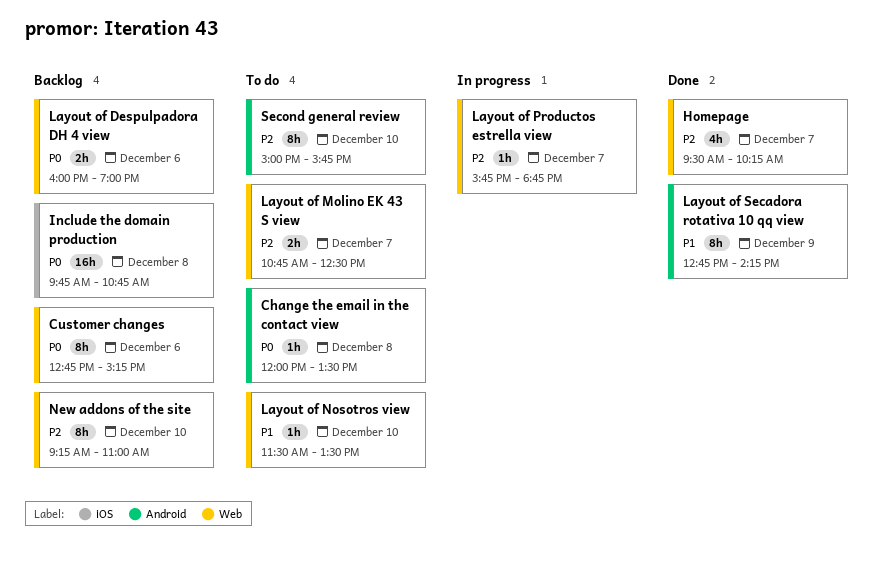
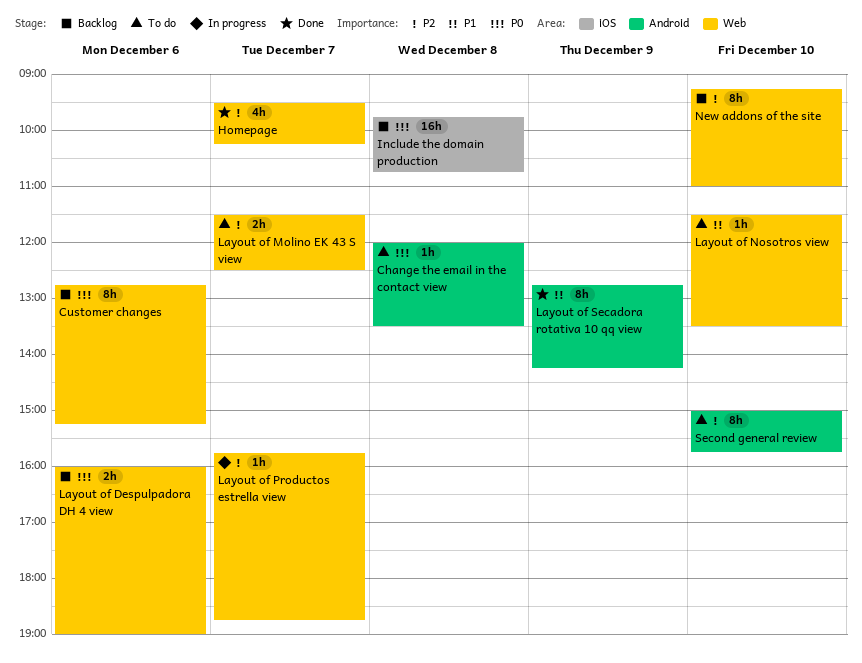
Layout of Molino EK 43 S view, begins: 10:45 -> 11:30

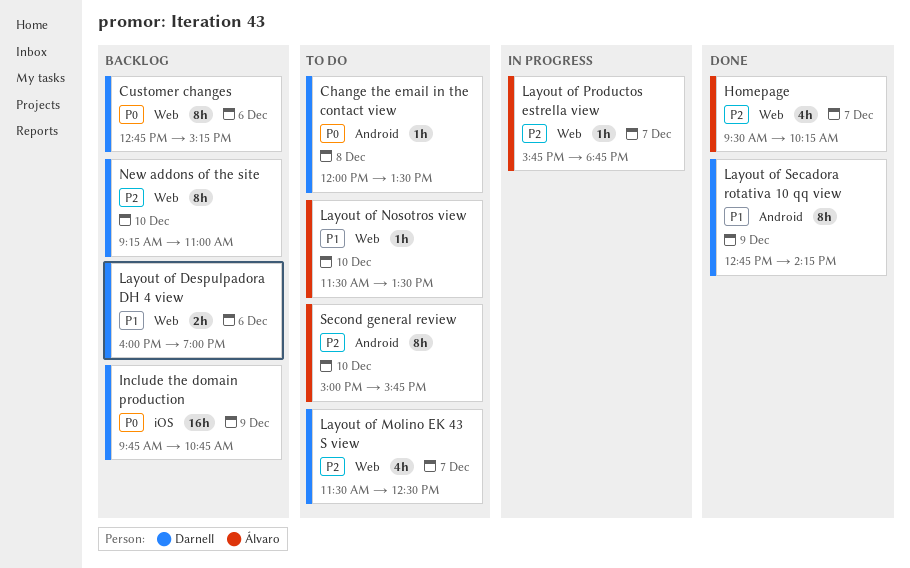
Include the domain production, day: Dec 8 -> Dec 9
Layout of Despulpadora DH 4 view, priority: P0 -> P1
Layout of Molino EK 43 S view, estimate: 2h -> 4h

